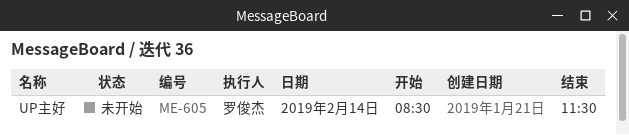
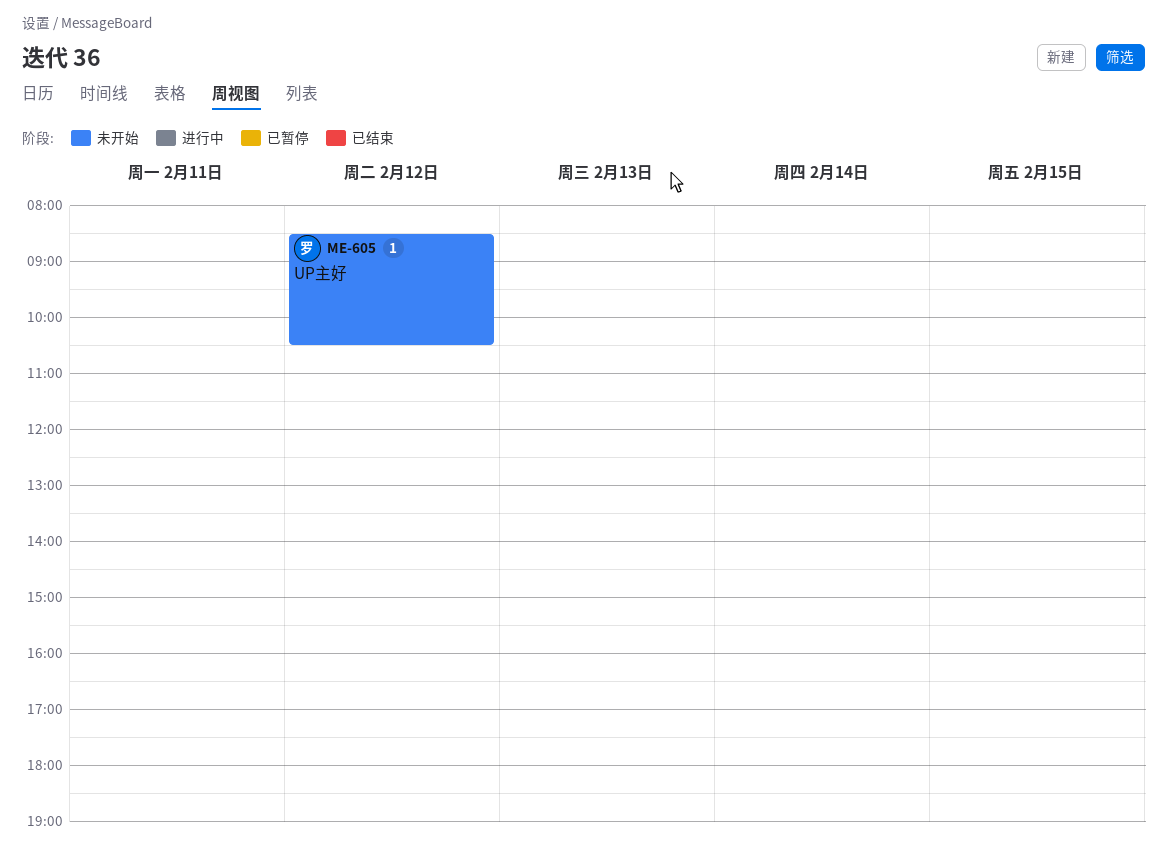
ME-605, day: Feb 14 -> Feb 12
ME-605, ends: 11:30 -> 10:30

